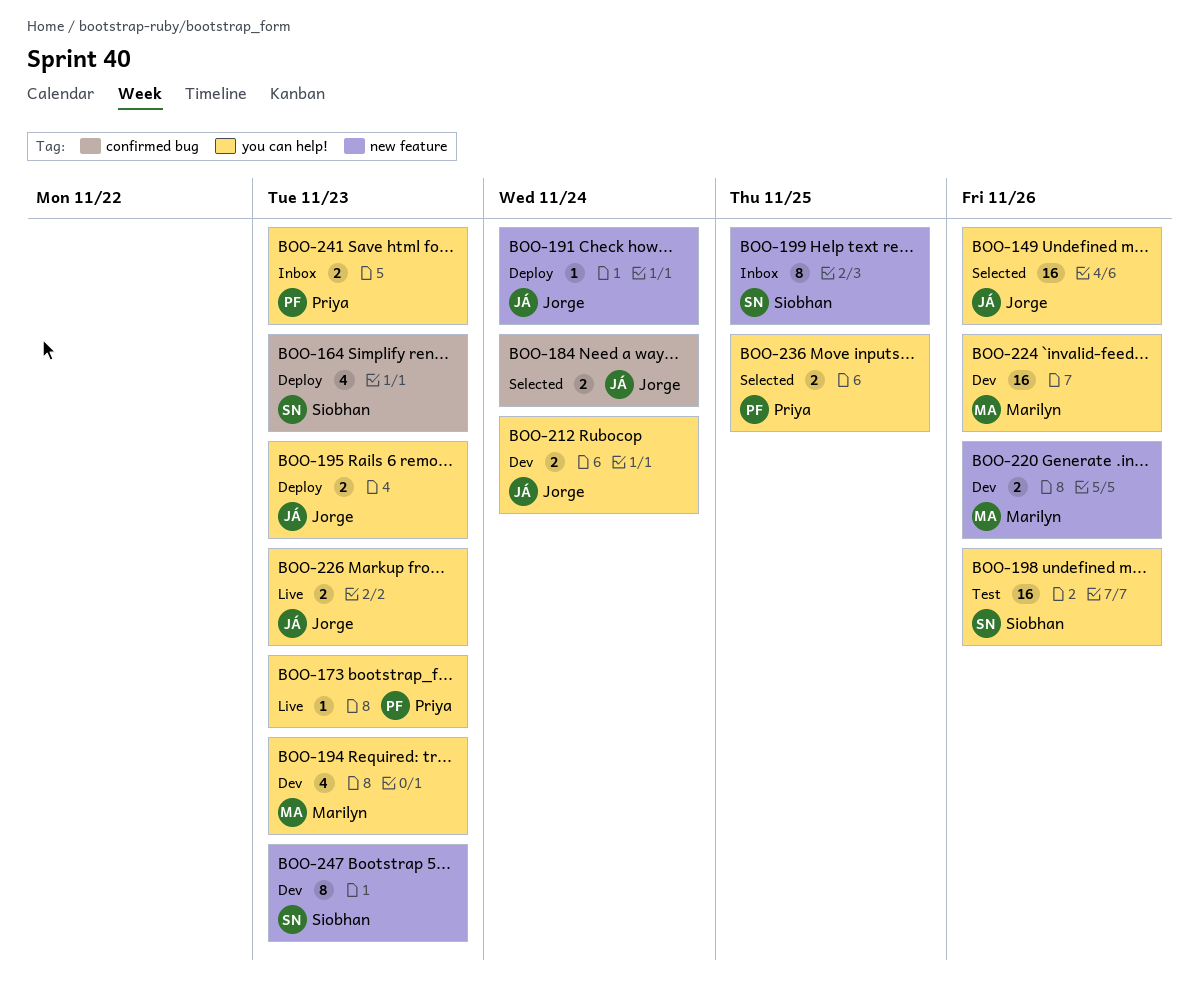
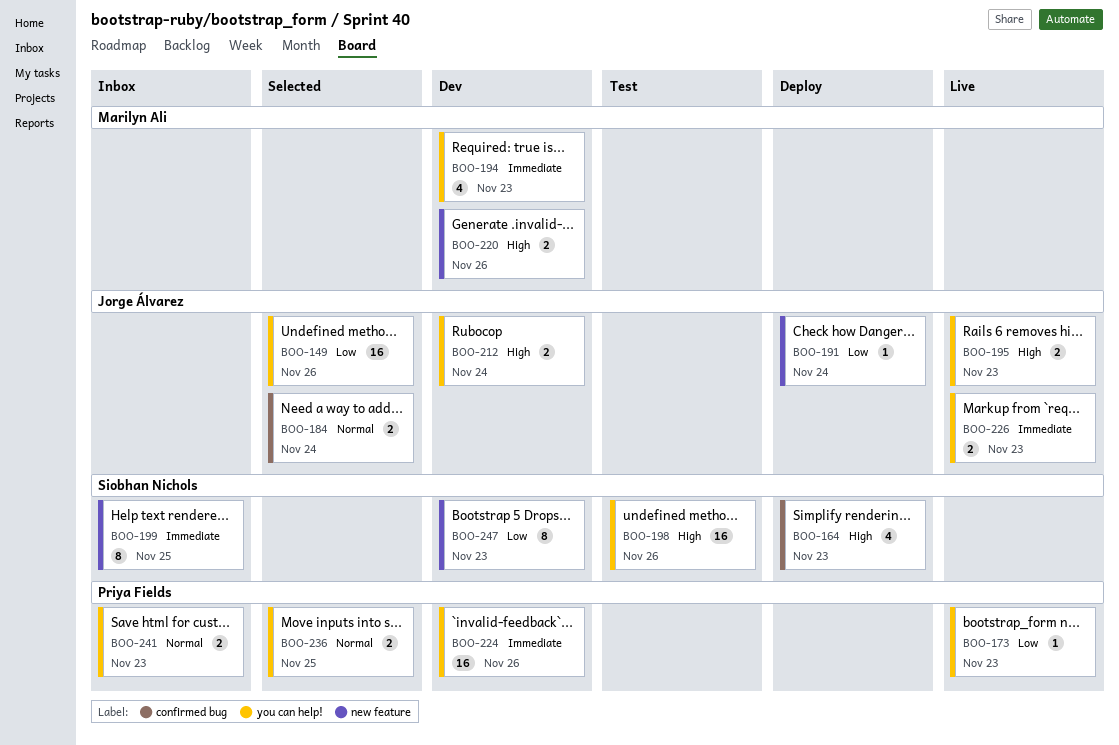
BOO-195, status: Deploy -> Live
BOO-224, owner: Marilyn Ali -> Priya Fields

